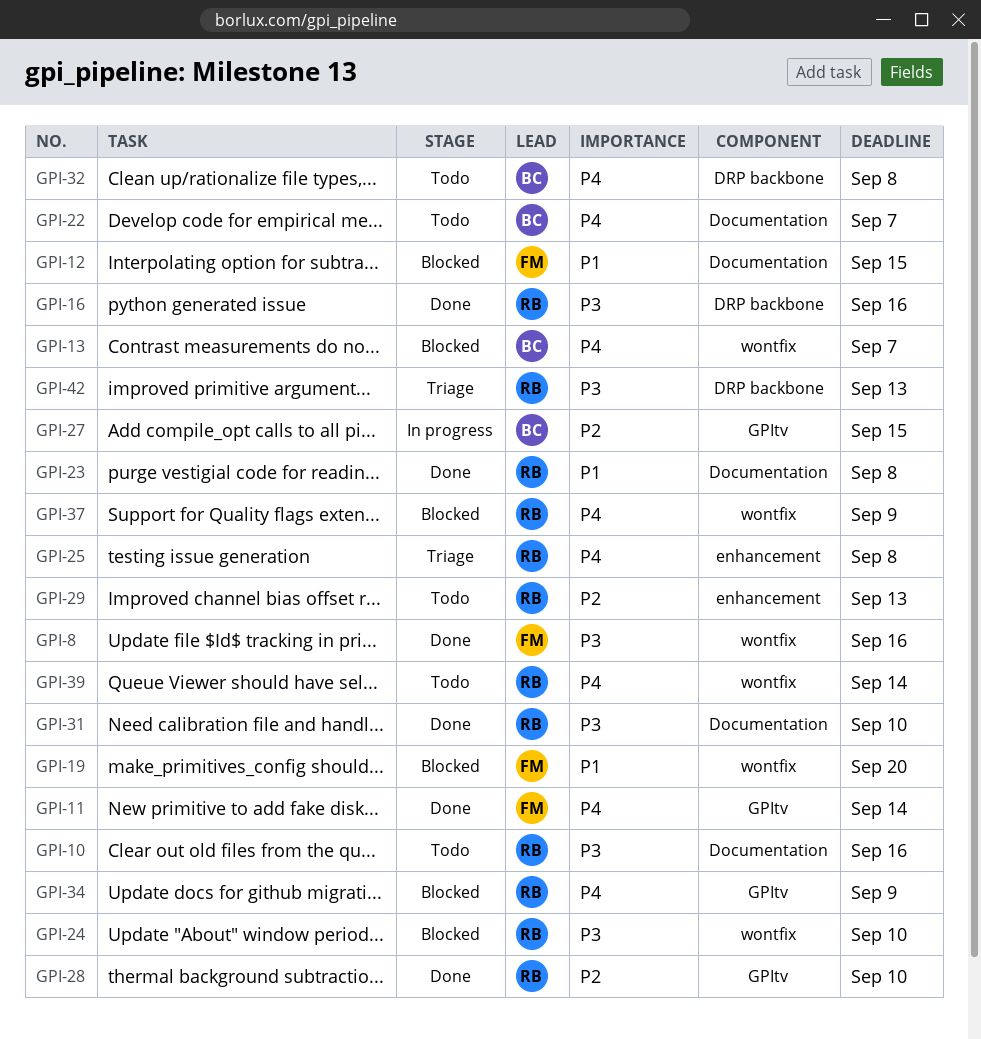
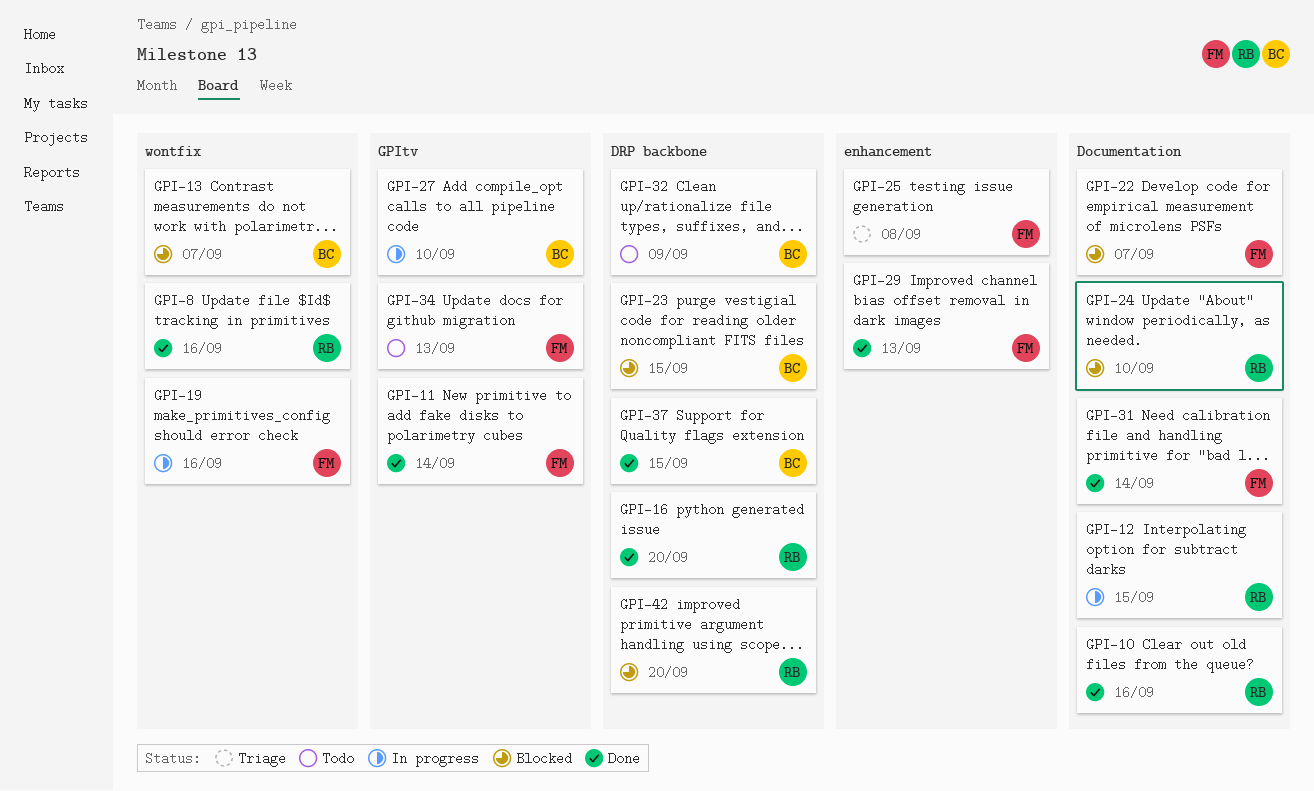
GPI-8, owner: FM -> RB
GPI-10, status: Todo -> Done
GPI-12, status: Blocked -> In progress
GPI-12, owner: FM -> RB
GPI-16, due: Sep 16 -> Sep 20
GPI-19, status: Blocked -> In progress
GPI-19, due: Sep 20 -> Sep 16
GPI-22, status: Todo -> Blocked
GPI-22, owner: BC -> FM
GPI-23, status: Done -> Blocked
GPI-23, owner: RB -> BC
GPI-23, label: Documentation -> DRP backbone
GPI-23, due: Sep 8 -> Sep 15
GPI-24, label: wontfix -> Documentation
GPI-25, owner: RB -> FM
GPI-27, due: Sep 15 -> Sep 10
GPI-28: present -> none
GPI-29, status: Todo -> Done
GPI-29, owner: RB -> FM
GPI-31, owner: RB -> FM
GPI-31, due: Sep 10 -> Sep 14
GPI-32, due: Sep 8 -> Sep 9
GPI-34, status: Blocked -> Todo
GPI-34, owner: RB -> FM
GPI-34, due: Sep 9 -> Sep 13
GPI-37, status: Blocked -> Done
GPI-37, owner: RB -> BC
GPI-37, label: wontfix -> DRP backbone
GPI-37, due: Sep 9 -> Sep 15
GPI-39: present -> none
GPI-42, status: Triage -> Blocked
GPI-42, due: Sep 13 -> Sep 20

